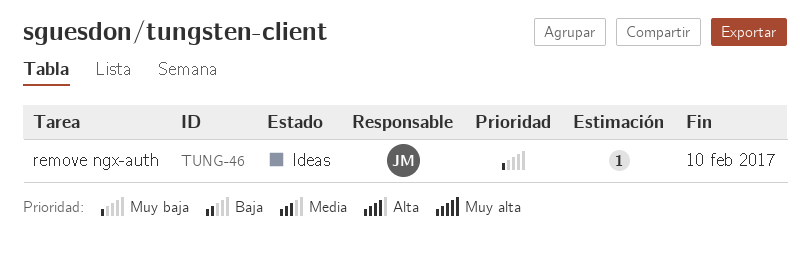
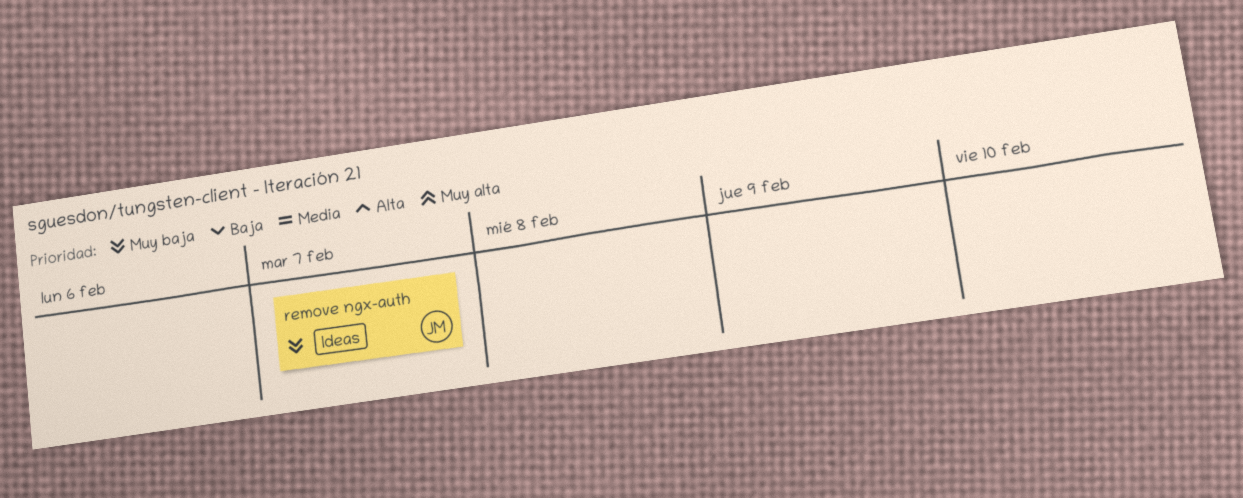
remove ngx-auth, due: Feb 10 -> Feb 7

